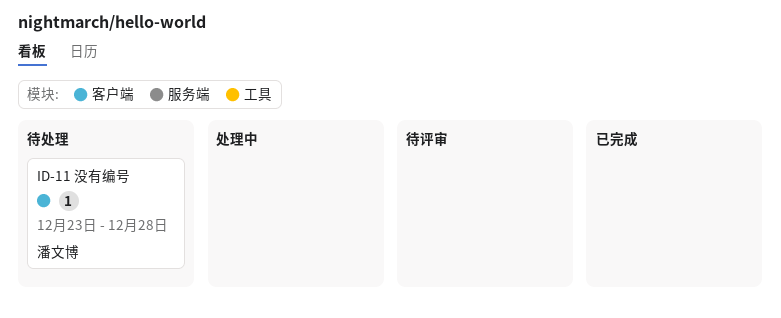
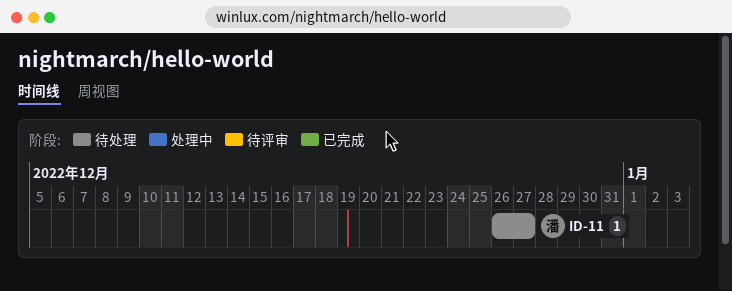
ID-11, start: Dec 23 -> Dec 26
ID-11, due: Dec 28 -> Dec 27

